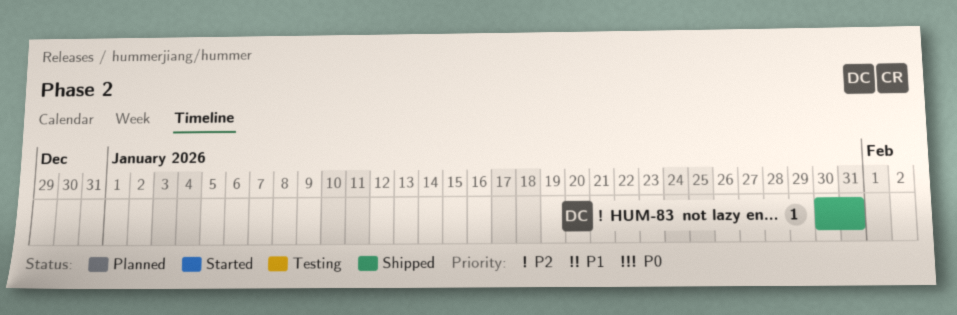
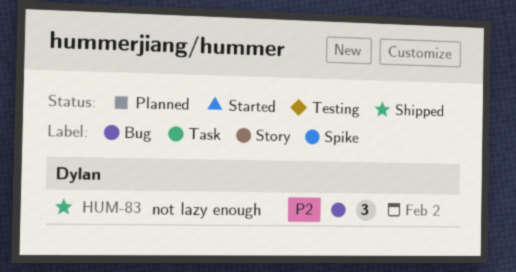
HUM-83, estimate: 1 -> 3
HUM-83, due: Jan 31 -> Feb 2

